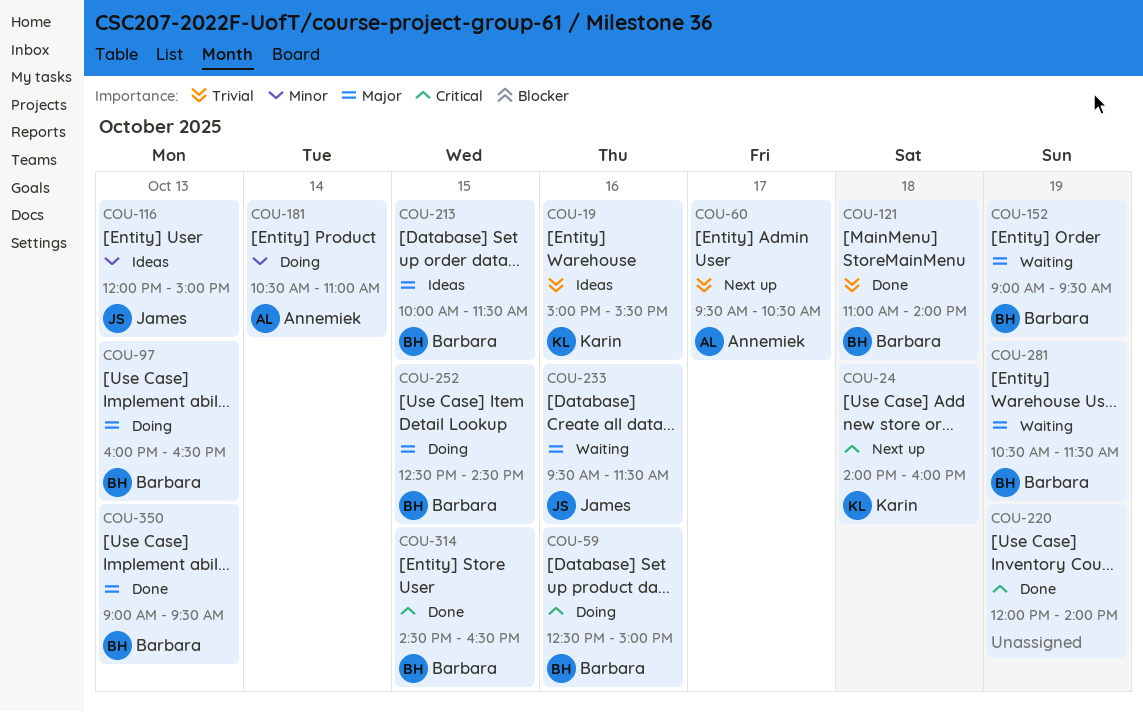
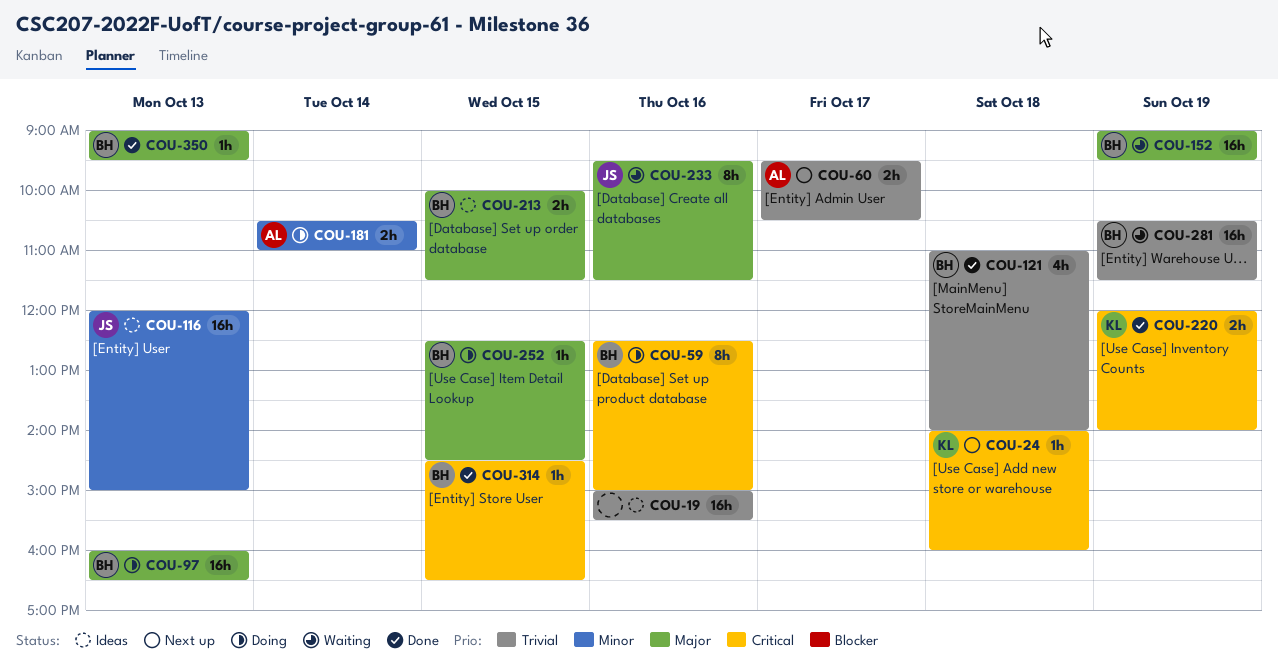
COU-19, owner: Karin -> none
COU-220, owner: none -> Karin
COU-281, priority: Major -> Trivial

